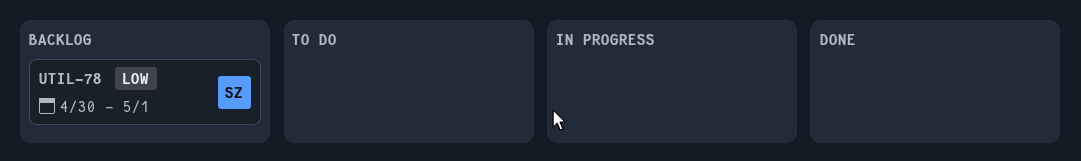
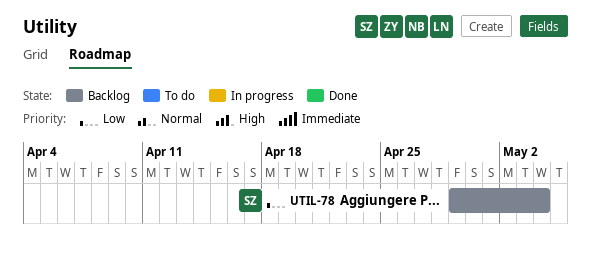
UTIL-78, start: Apr 30 -> Apr 29
UTIL-78, due: May 1 -> May 4

